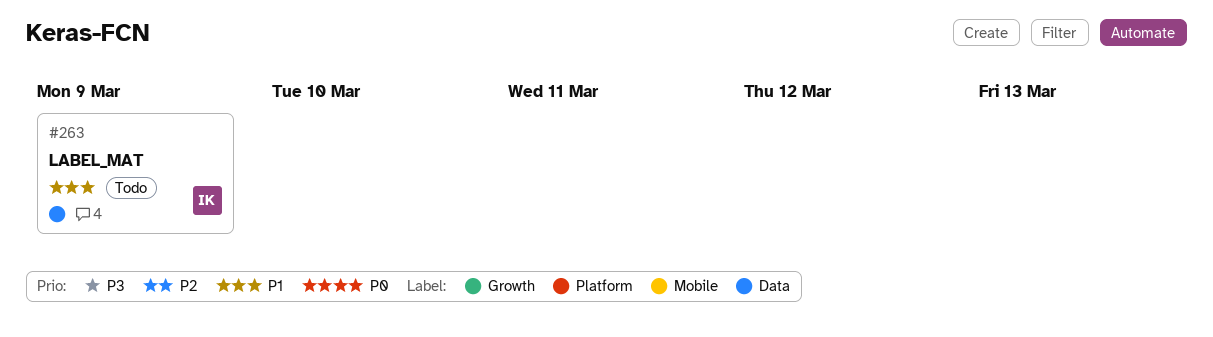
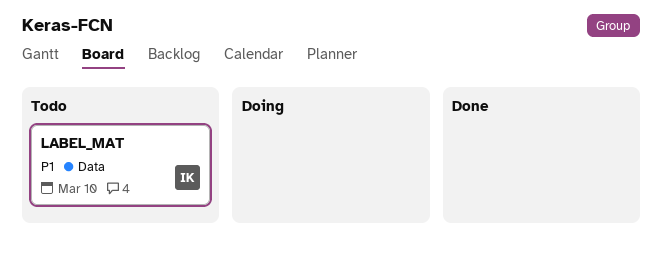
LABEL_MAT, due: Mar 9 -> Mar 10

